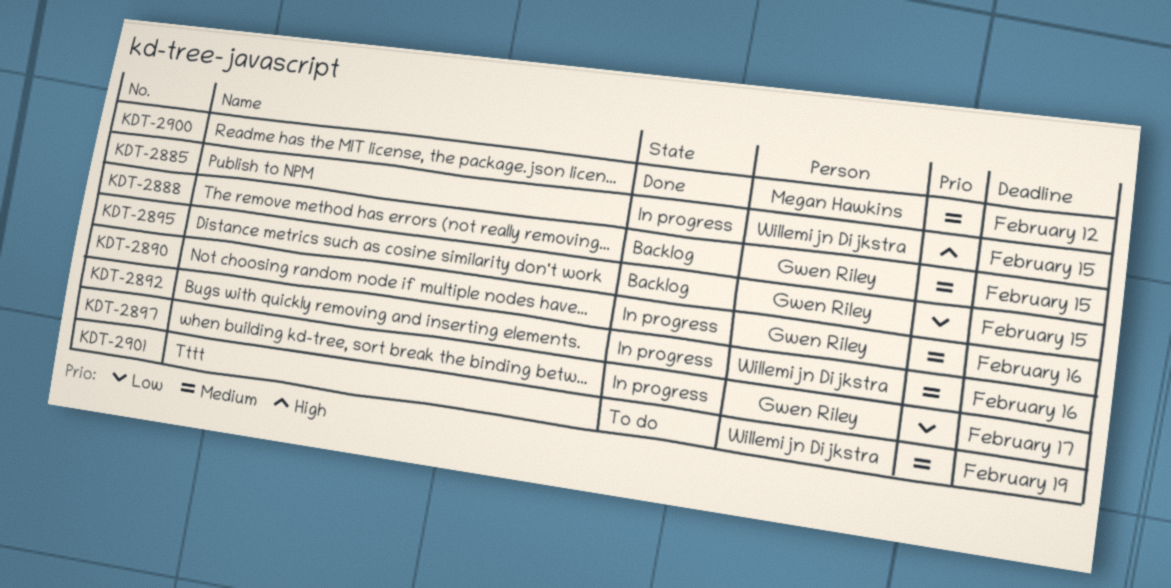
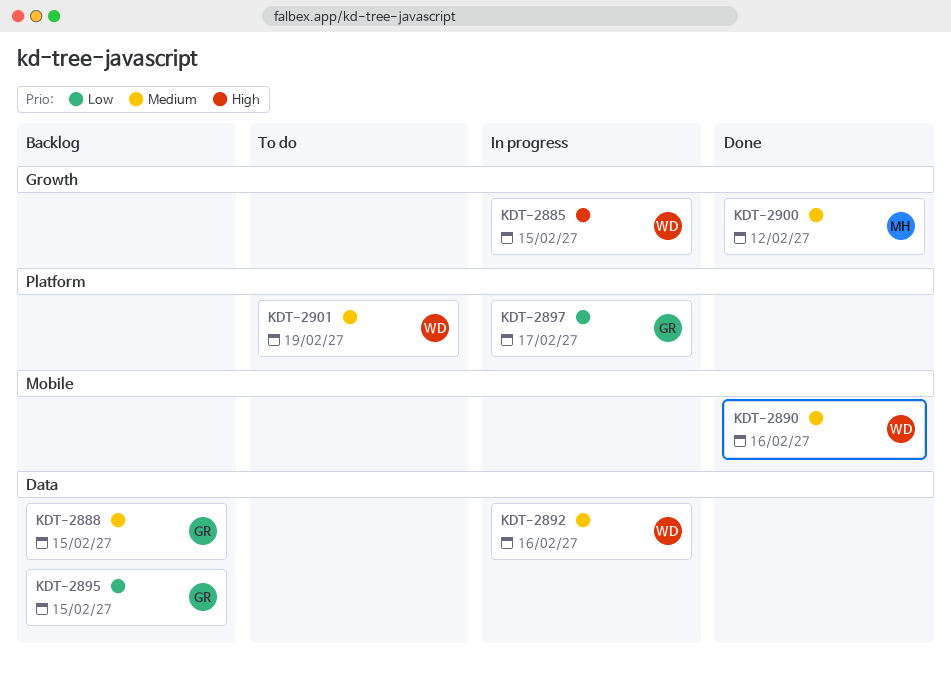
KDT-2890, status: In progress -> Done
KDT-2890, owner: Gwen Riley -> Willemijn Dijkstra

